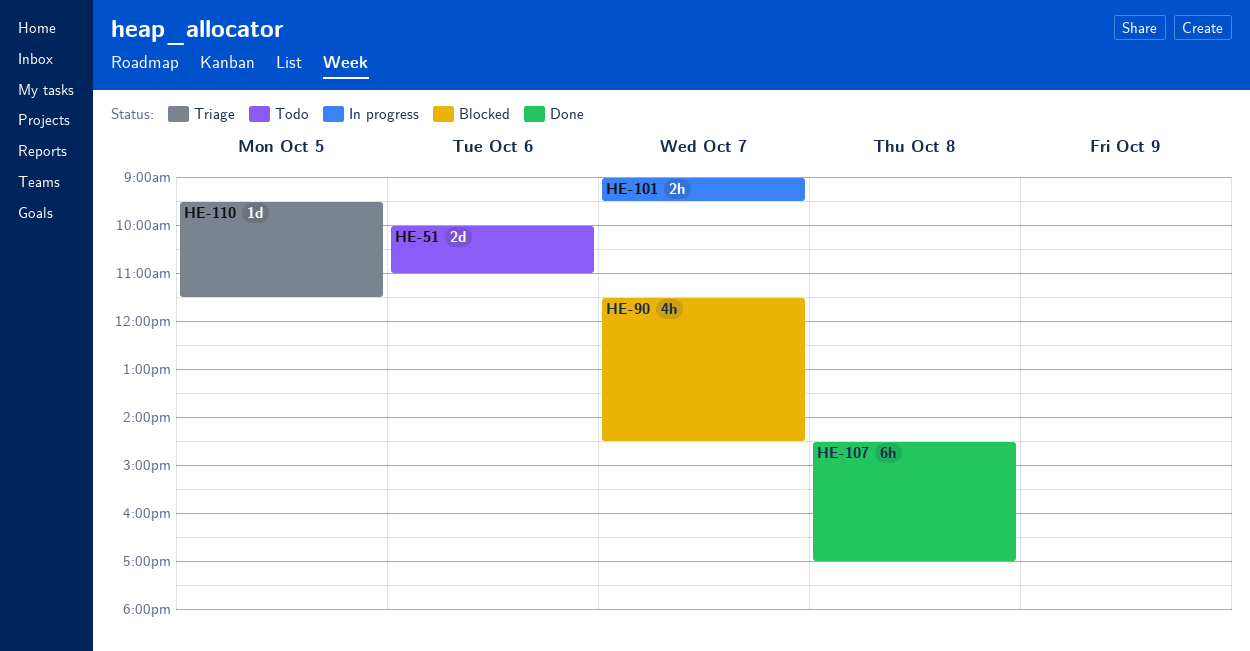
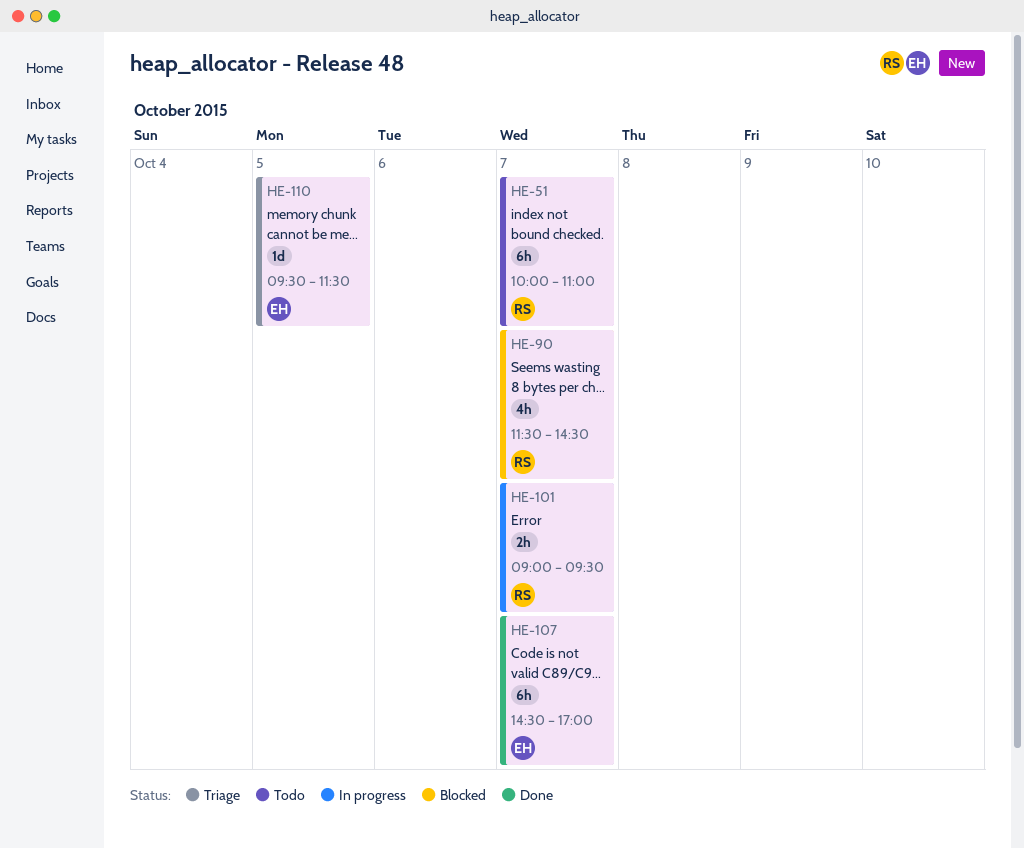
HE-51, estimate: 2d -> 6h
HE-51, day: Oct 6 -> Oct 7
HE-107, day: Oct 8 -> Oct 7

